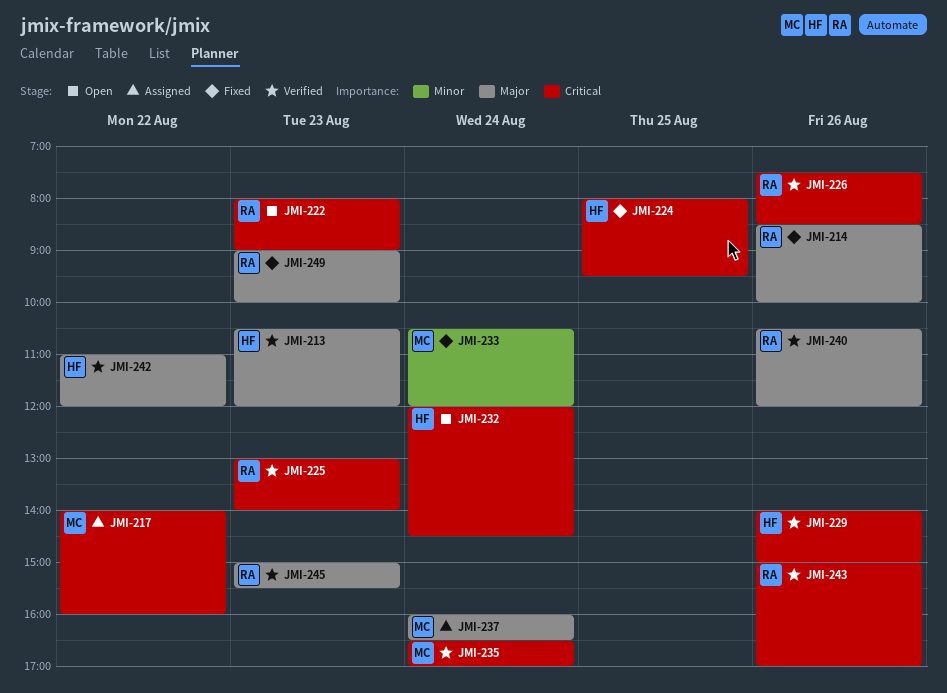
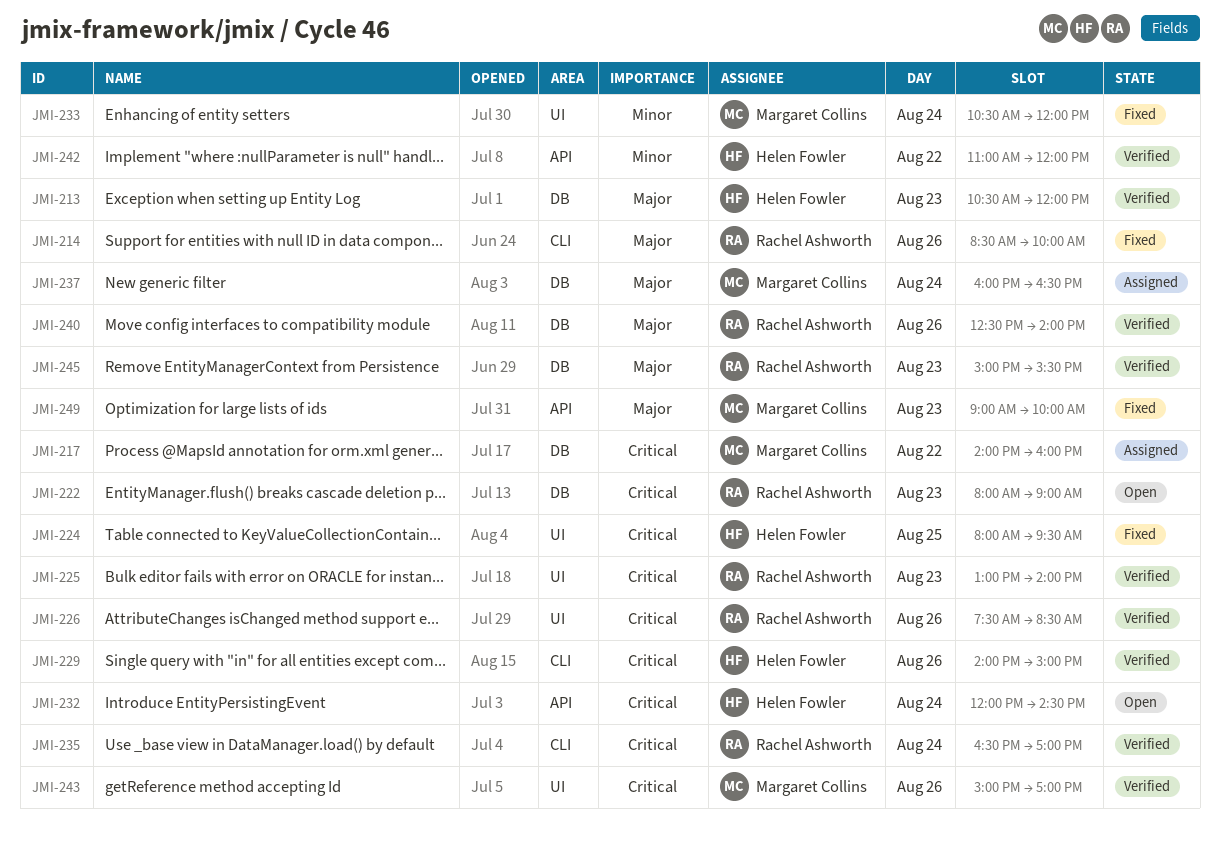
JMI-235, owner: Margaret Collins -> Rachel Ashworth
JMI-240, begins: 10:30 -> 12:30
JMI-240, ends: 12:00 -> 14:00
JMI-242, priority: Major -> Minor
JMI-243, owner: Rachel Ashworth -> Margaret Collins
JMI-249, owner: Rachel Ashworth -> Margaret Collins

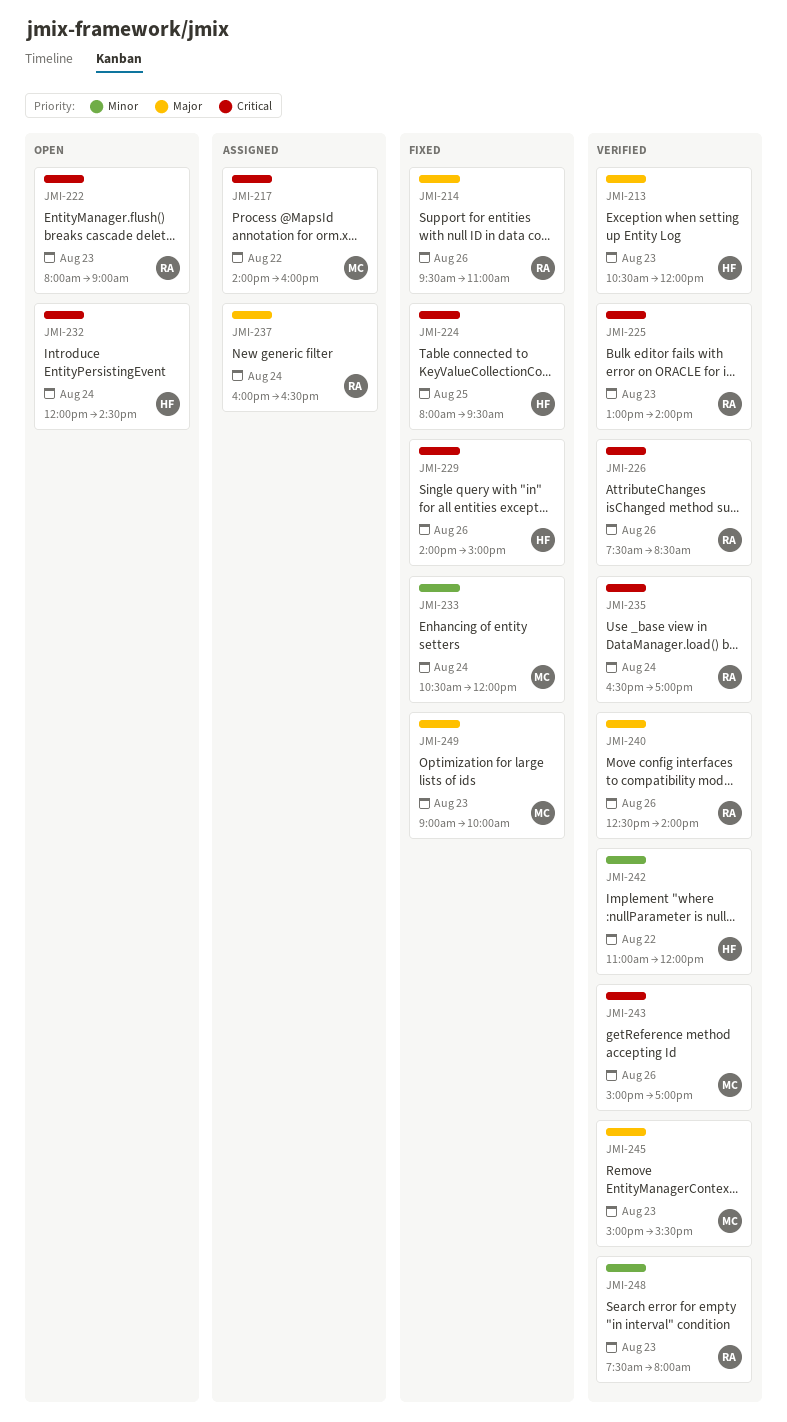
JMI-214, begins: 08:30 -> 09:30
JMI-214, ends: 10:00 -> 11:00
JMI-229, status: Verified -> Fixed
JMI-237, owner: Margaret Collins -> Rachel Ashworth
JMI-245, owner: Rachel Ashworth -> Margaret Collins
JMI-248: none -> present

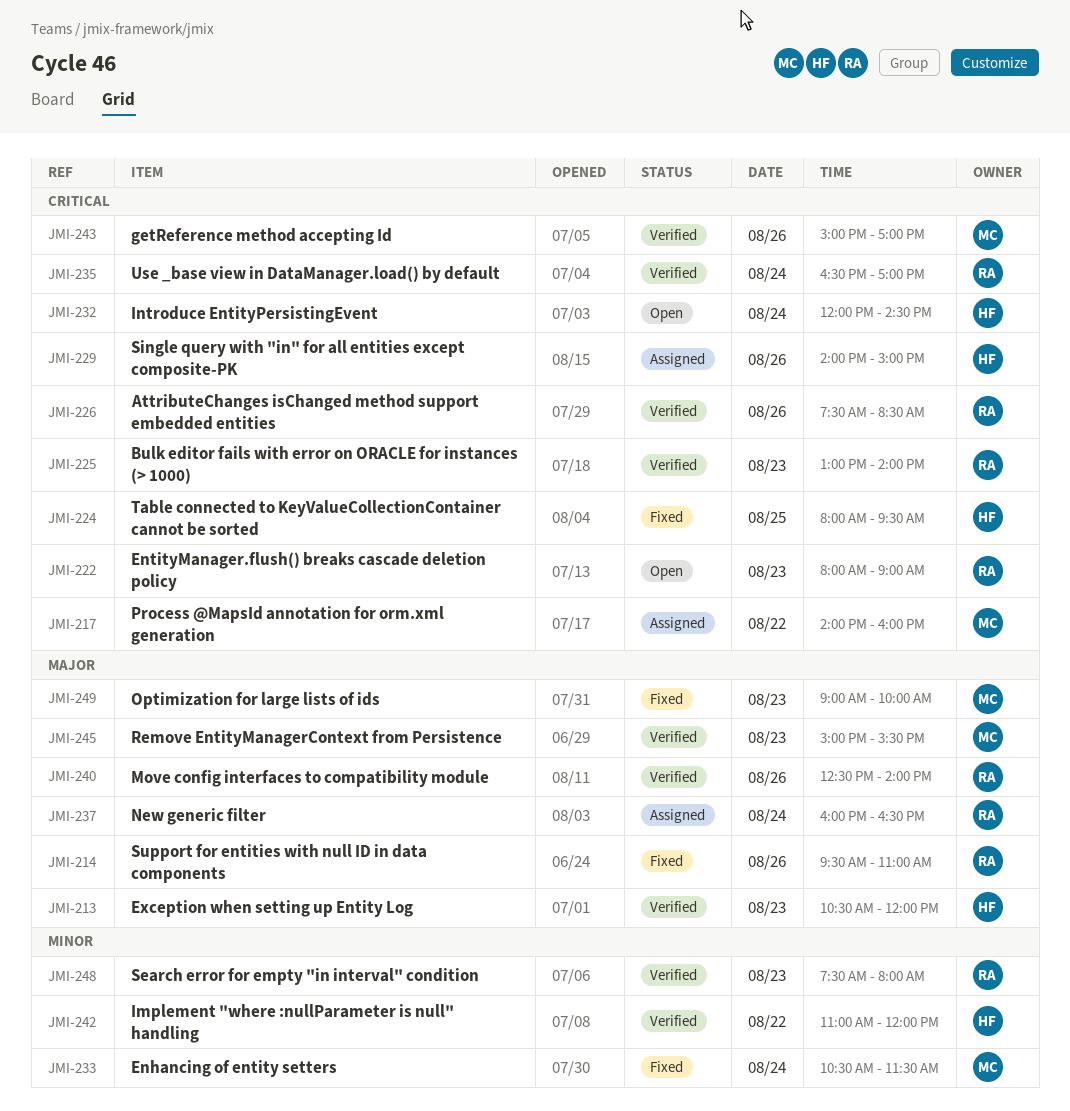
JMI-229, status: Fixed -> Assigned
JMI-233, ends: 12:00 -> 11:30

